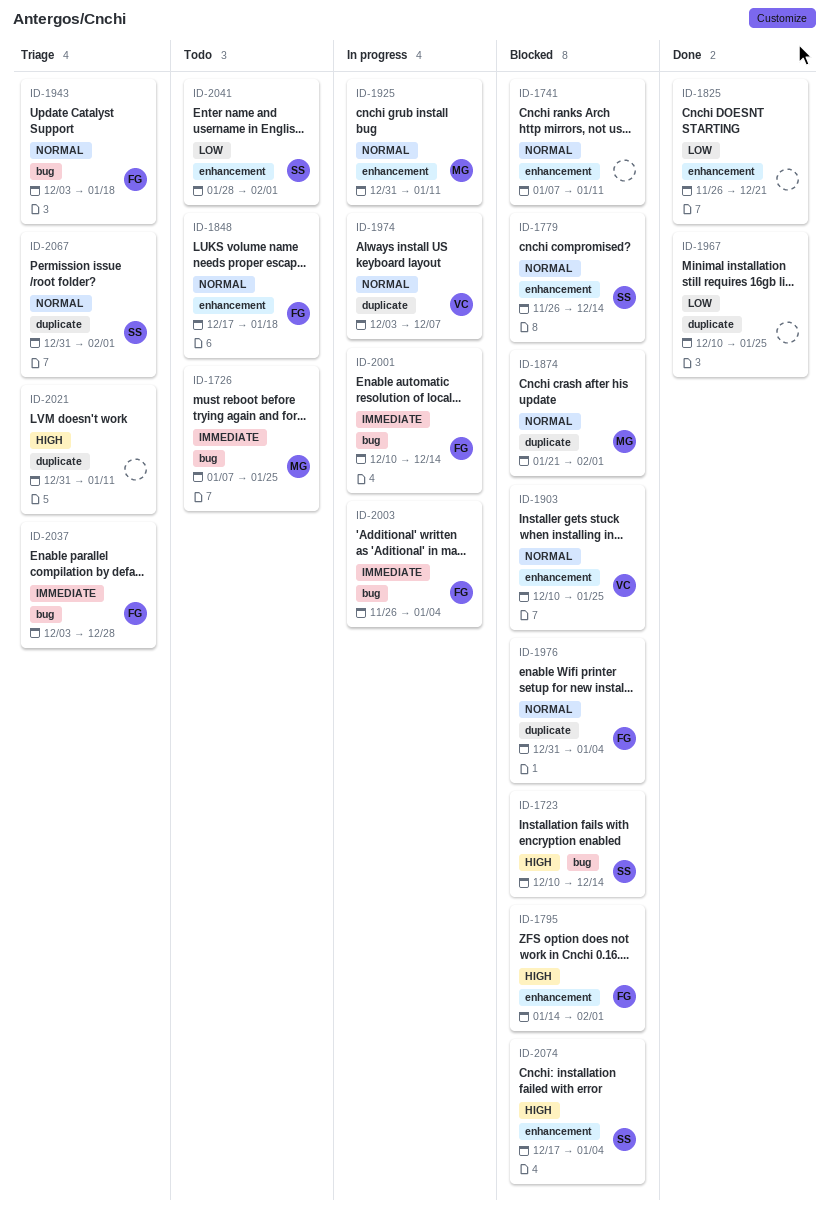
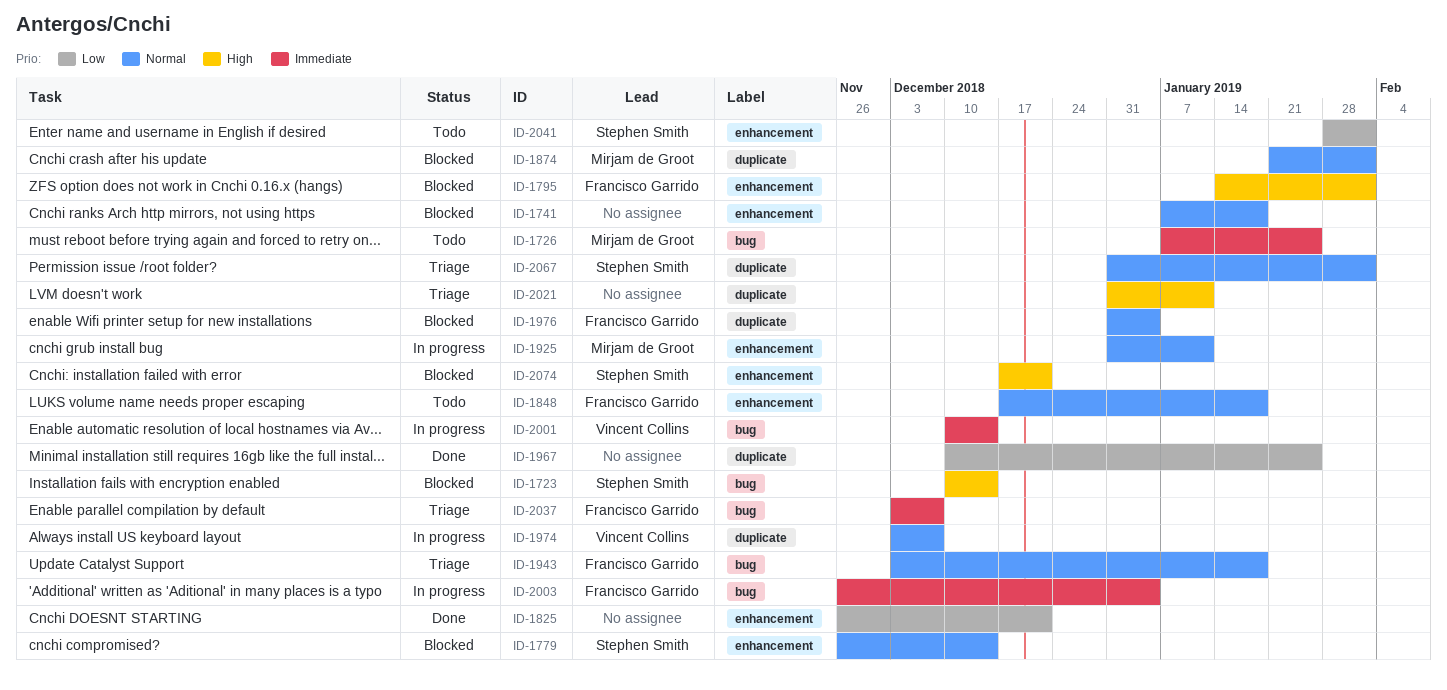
ID-1741, due: Jan 11 -> Jan 18
ID-1903: present -> none
ID-2001, owner: Francisco Garrido -> Vincent Collins
ID-2037, due: Dec 28 -> Dec 7
ID-2074, due: Jan 4 -> Dec 21

